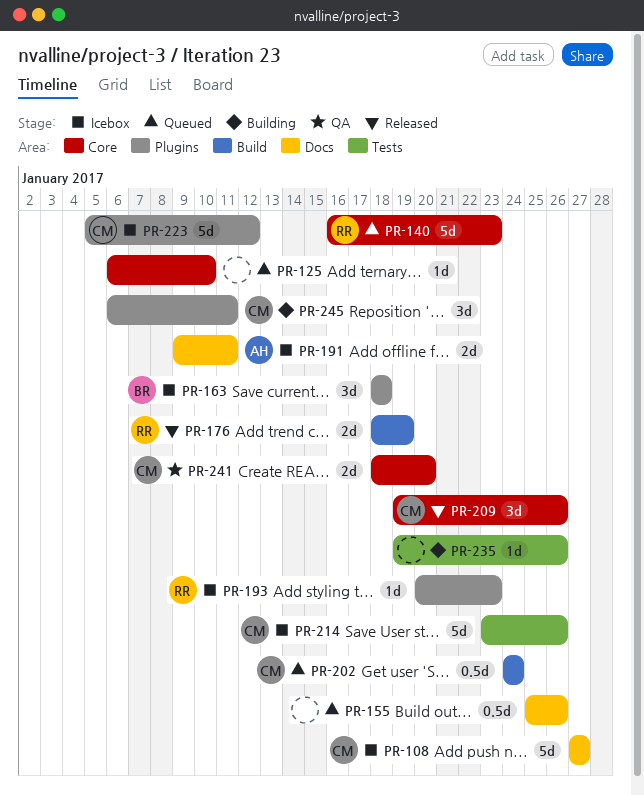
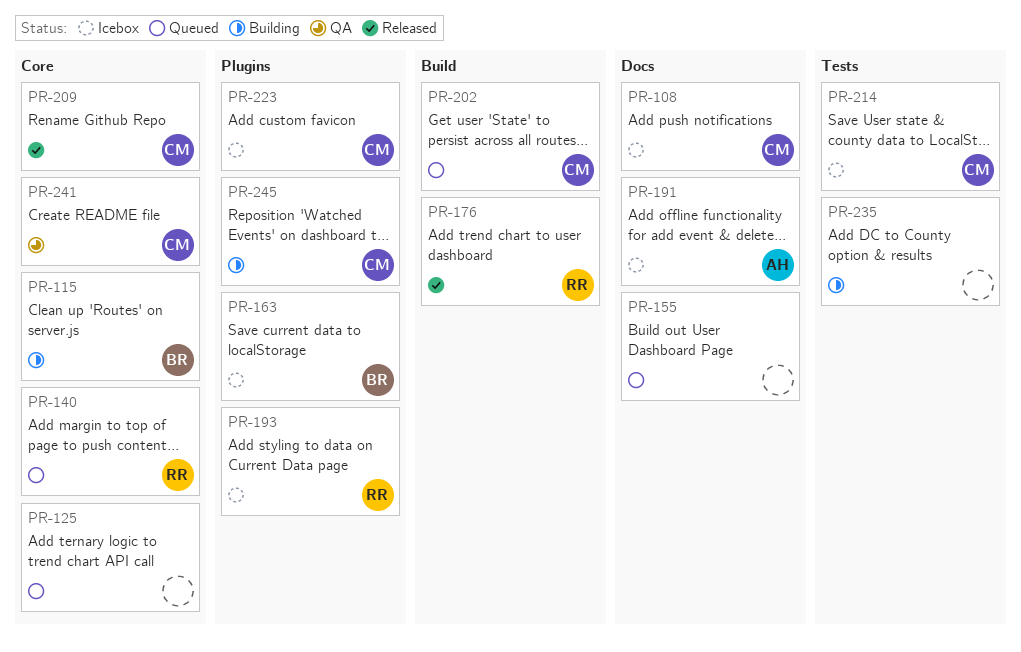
PR-115: none -> present

